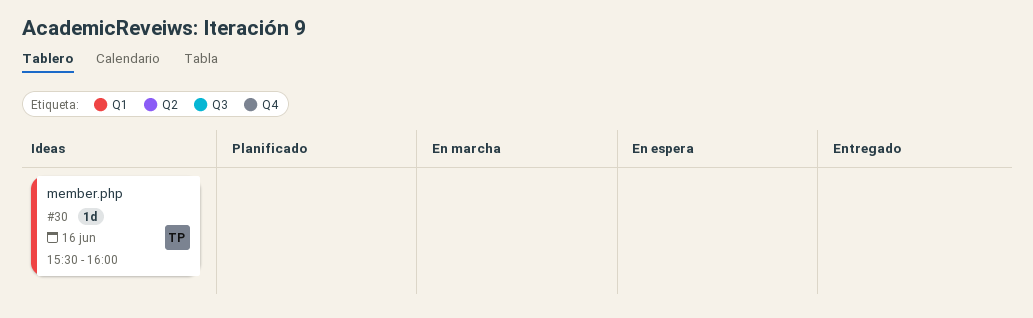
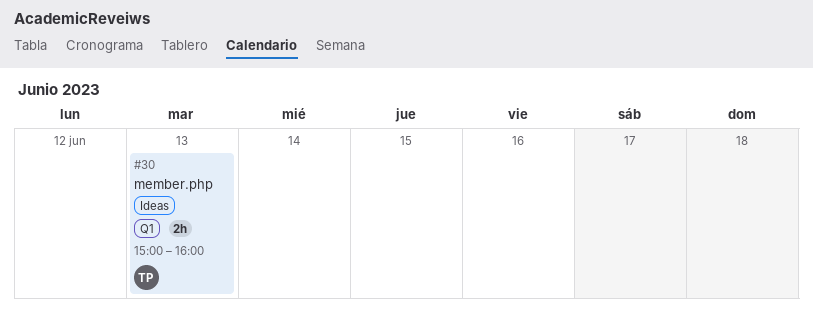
#30, estimate: 1d -> 2h
#30, day: Jun 16 -> Jun 13
#30, begins: 15:30 -> 15:00

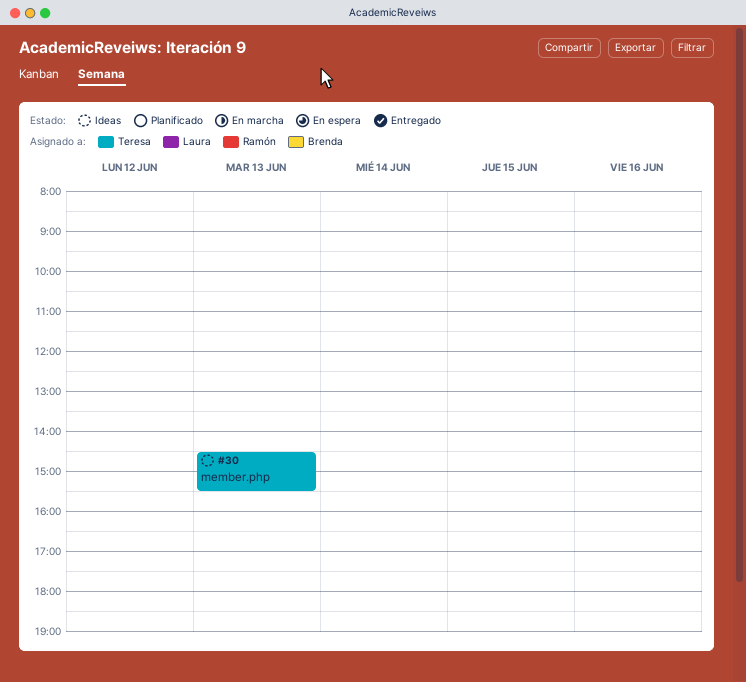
#30, begins: 15:00 -> 14:30
#30, ends: 16:00 -> 15:30

